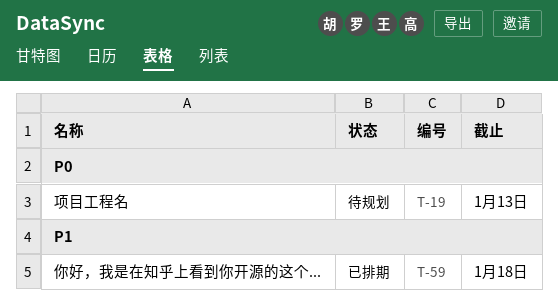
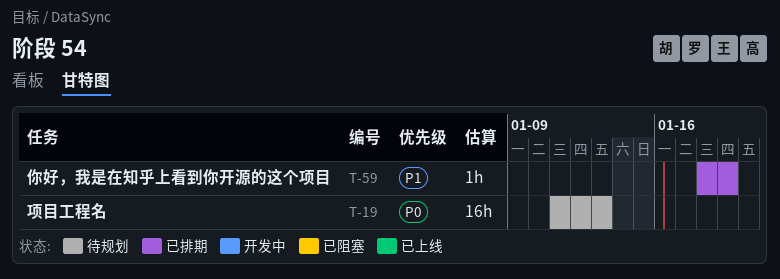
T-59, due: Jan 18 -> Jan 19

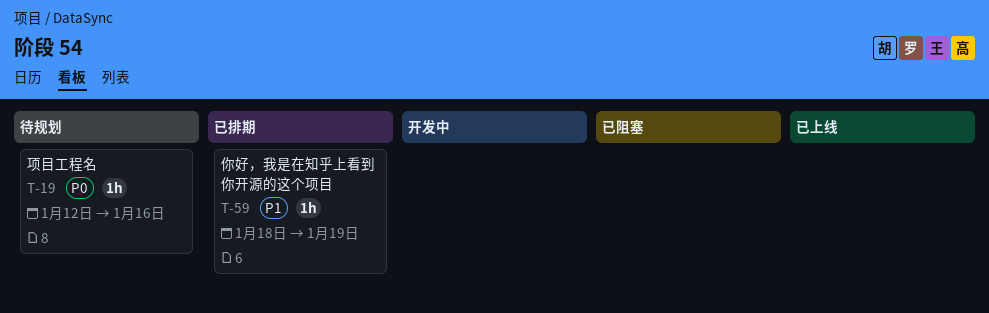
T-19, estimate: 16h -> 1h
T-19, start: Jan 11 -> Jan 12
T-19, due: Jan 13 -> Jan 16

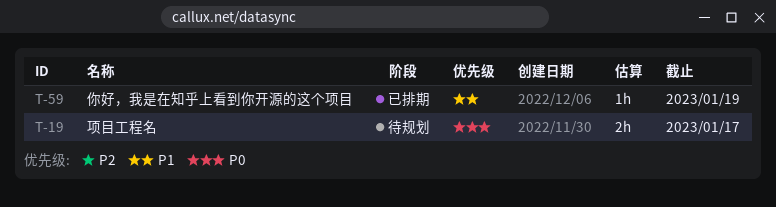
T-19, estimate: 1h -> 2h
T-19, due: Jan 16 -> Jan 17

